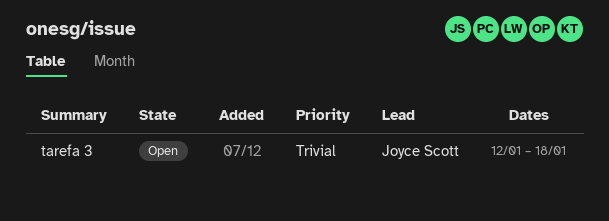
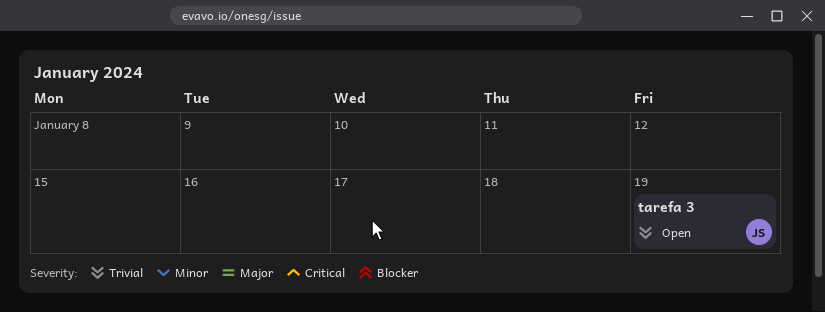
tarefa 3, due: Jan 18 -> Jan 19

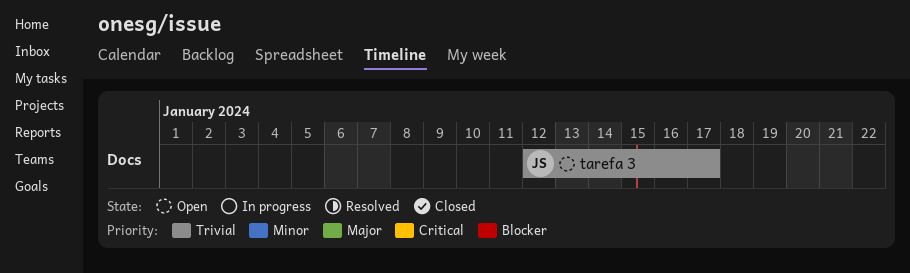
tarefa 3, due: Jan 19 -> Jan 17

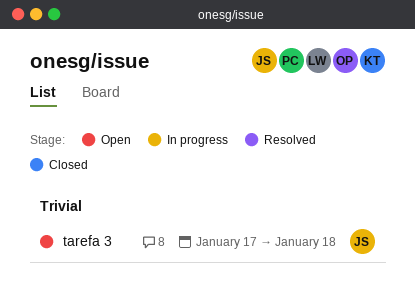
tarefa 3, start: Jan 12 -> Jan 17
tarefa 3, due: Jan 17 -> Jan 18

